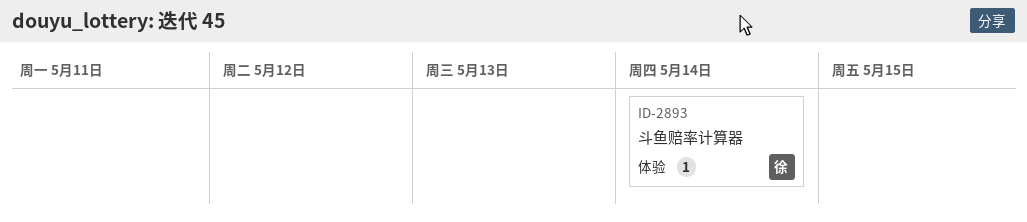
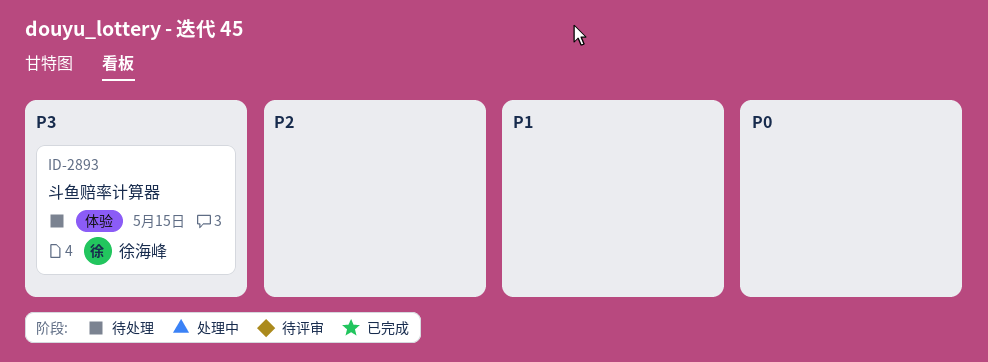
ID-2893, due: May 14 -> May 15

